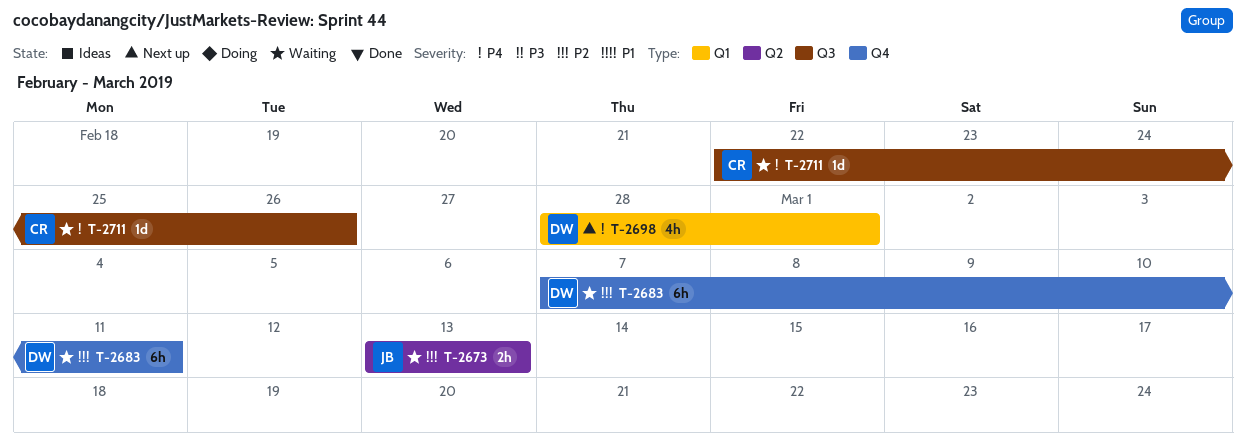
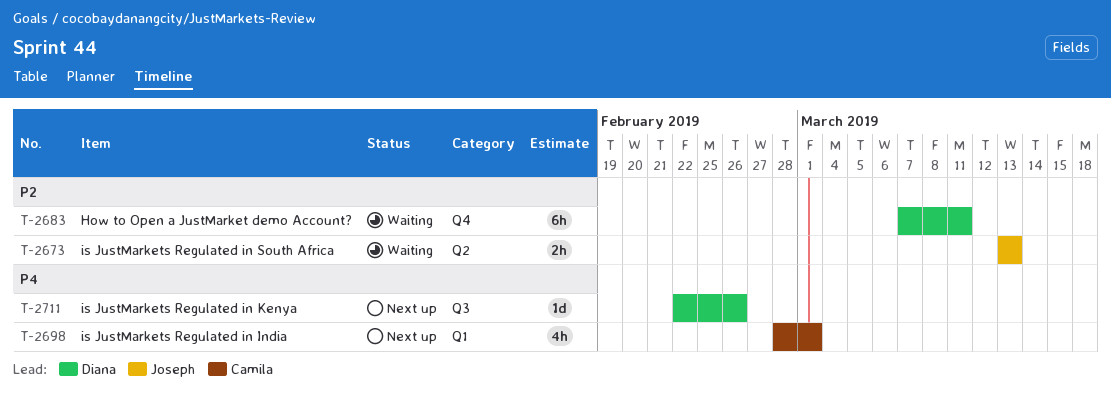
T-2698, owner: Diana -> Camila
T-2711, status: Waiting -> Next up
T-2711, owner: Camila -> Diana

